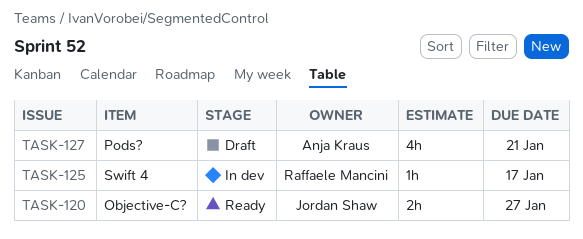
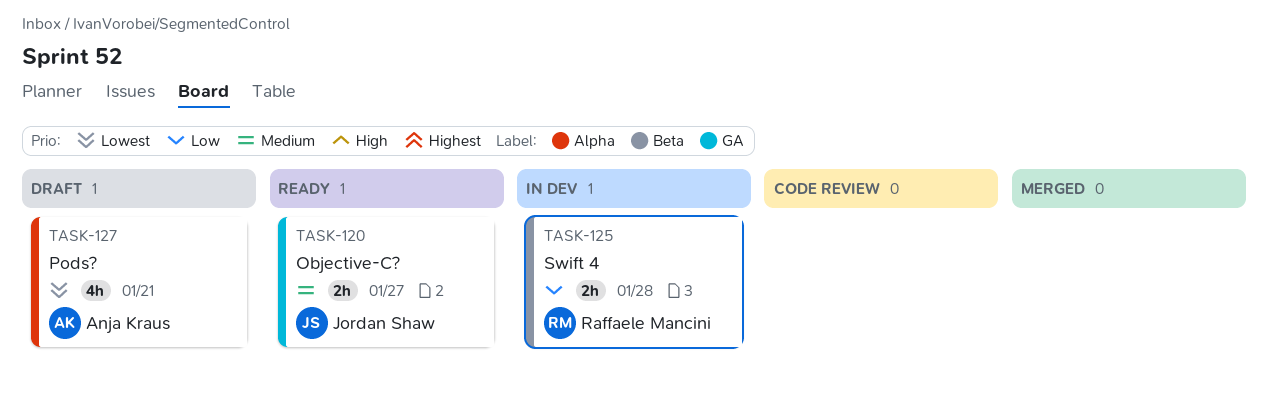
TASK-125, estimate: 1h -> 2h
TASK-125, due: Jan 17 -> Jan 28

